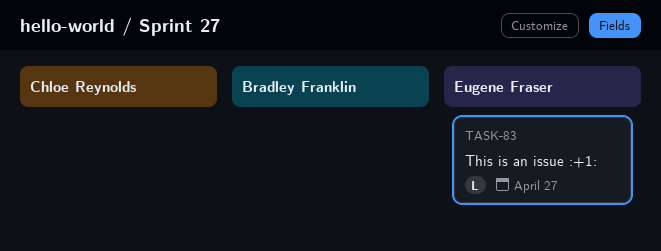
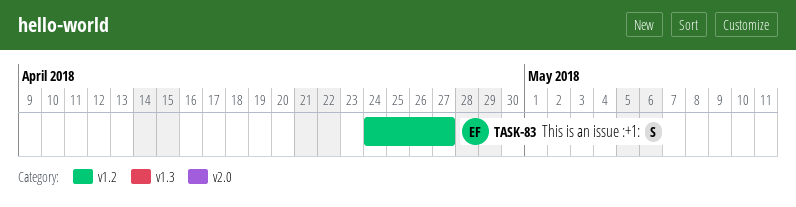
TASK-83, estimate: L -> S

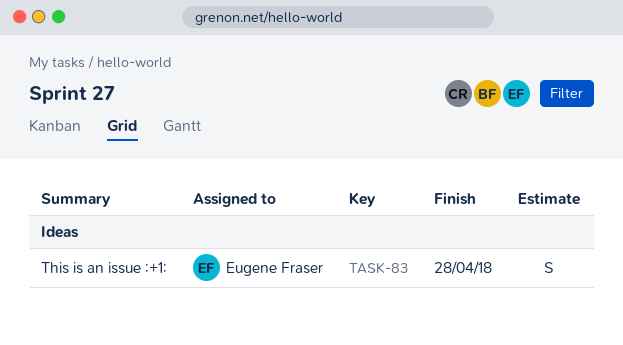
TASK-83, due: Apr 27 -> Apr 28

